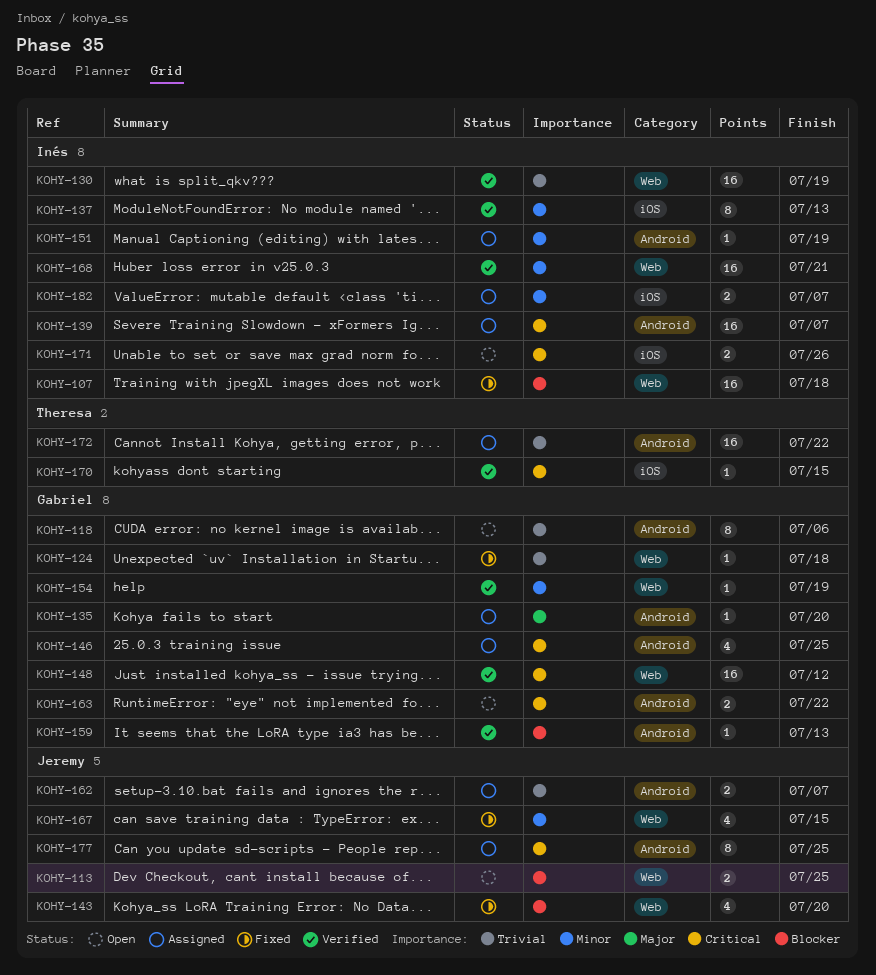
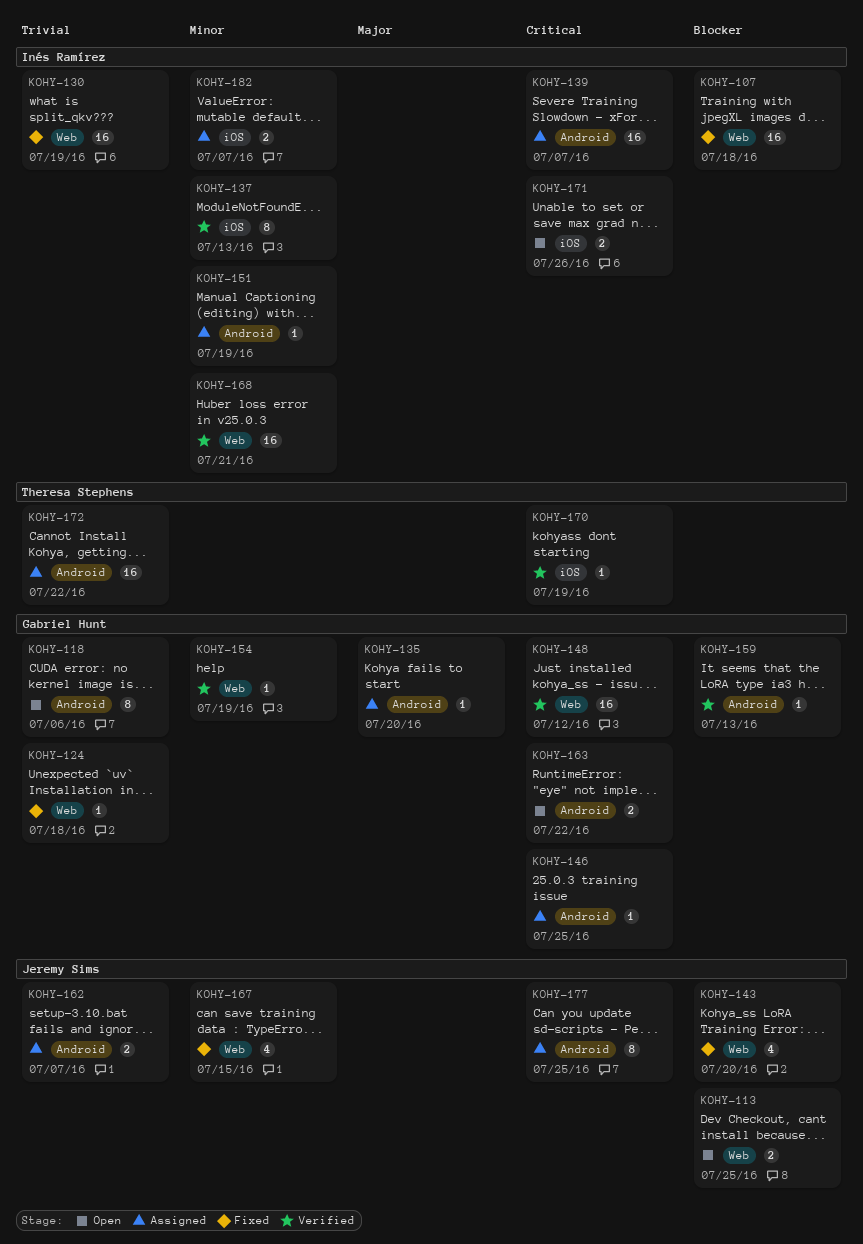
KOHY-130, status: Verified -> Fixed
KOHY-146, estimate: 4 -> 1
KOHY-170, due: Jul 15 -> Jul 19

